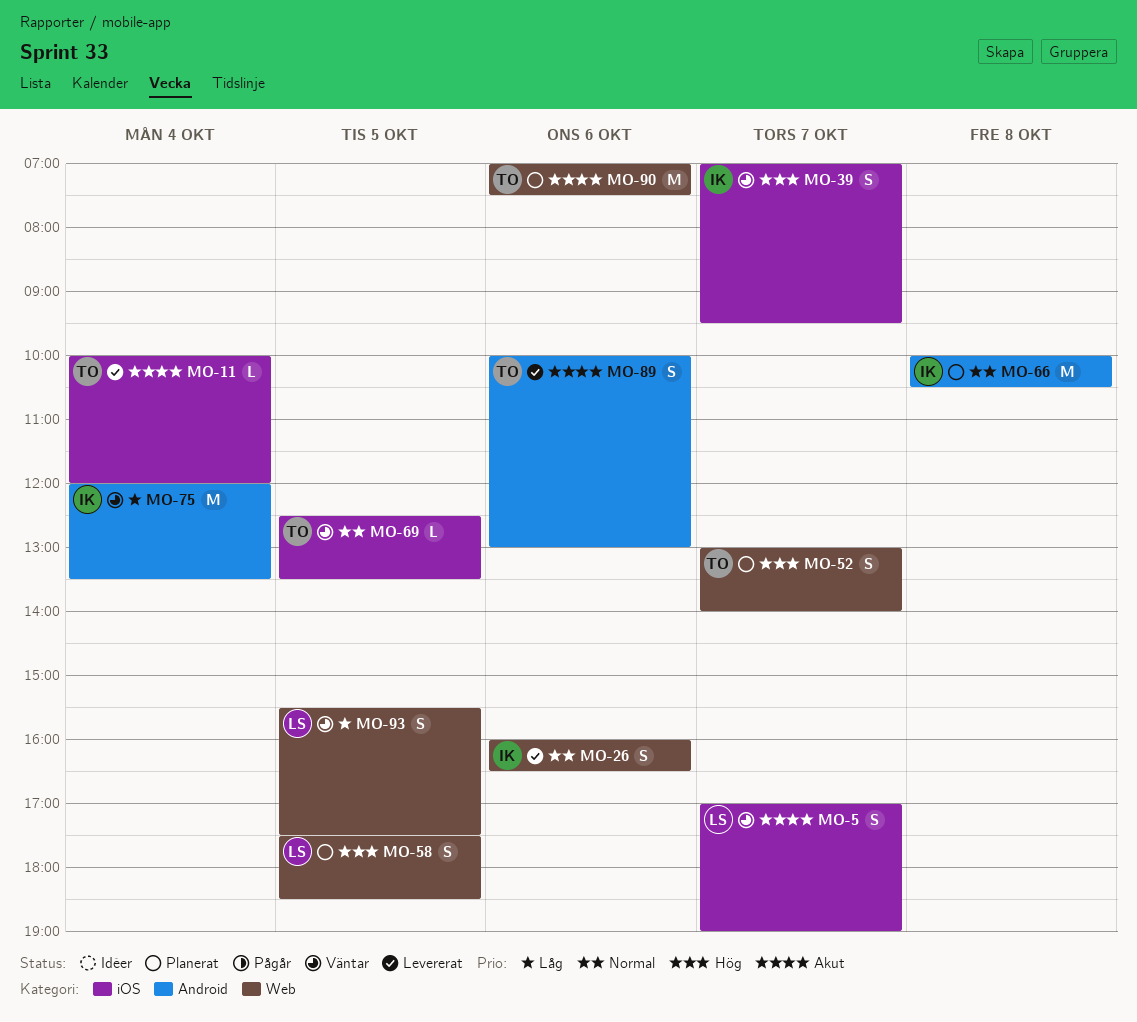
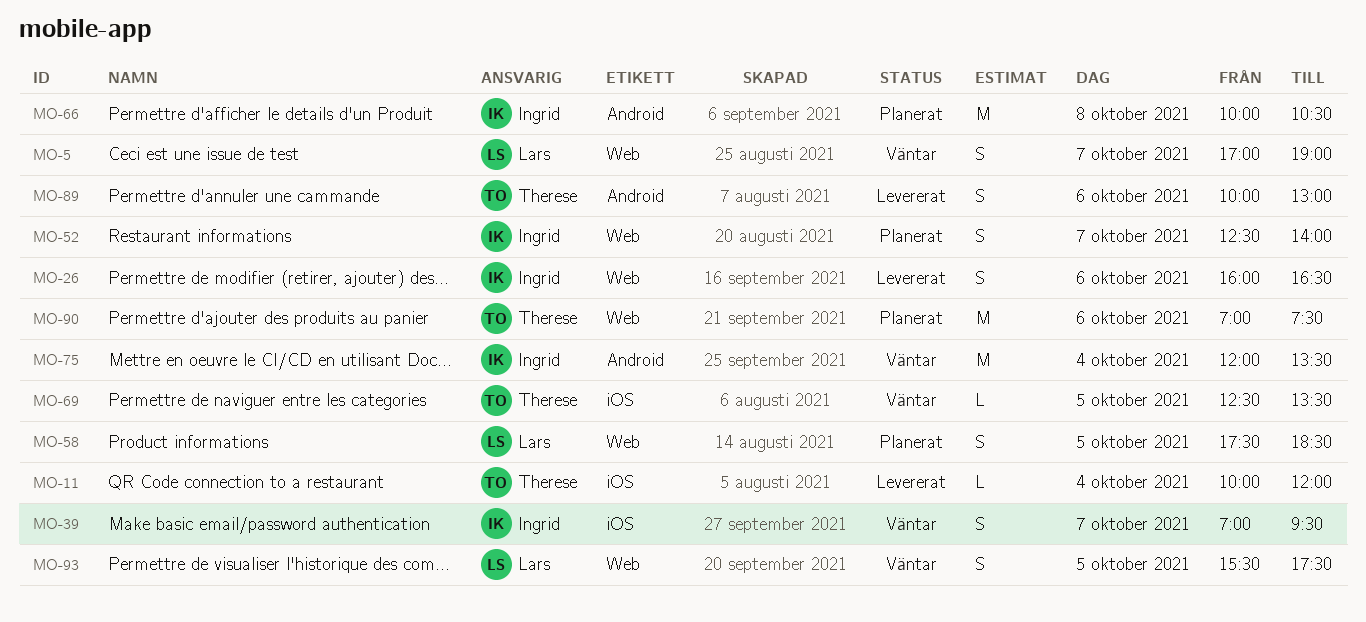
MO-5, label: iOS -> Web
MO-52, owner: Therese -> Ingrid
MO-52, begins: 13:00 -> 12:30

